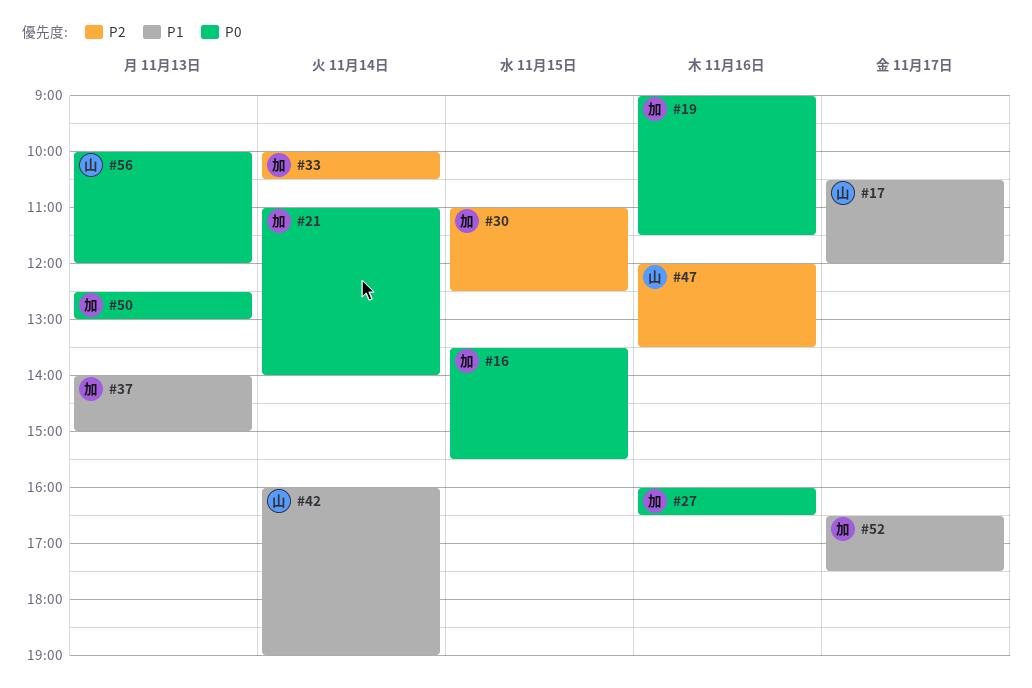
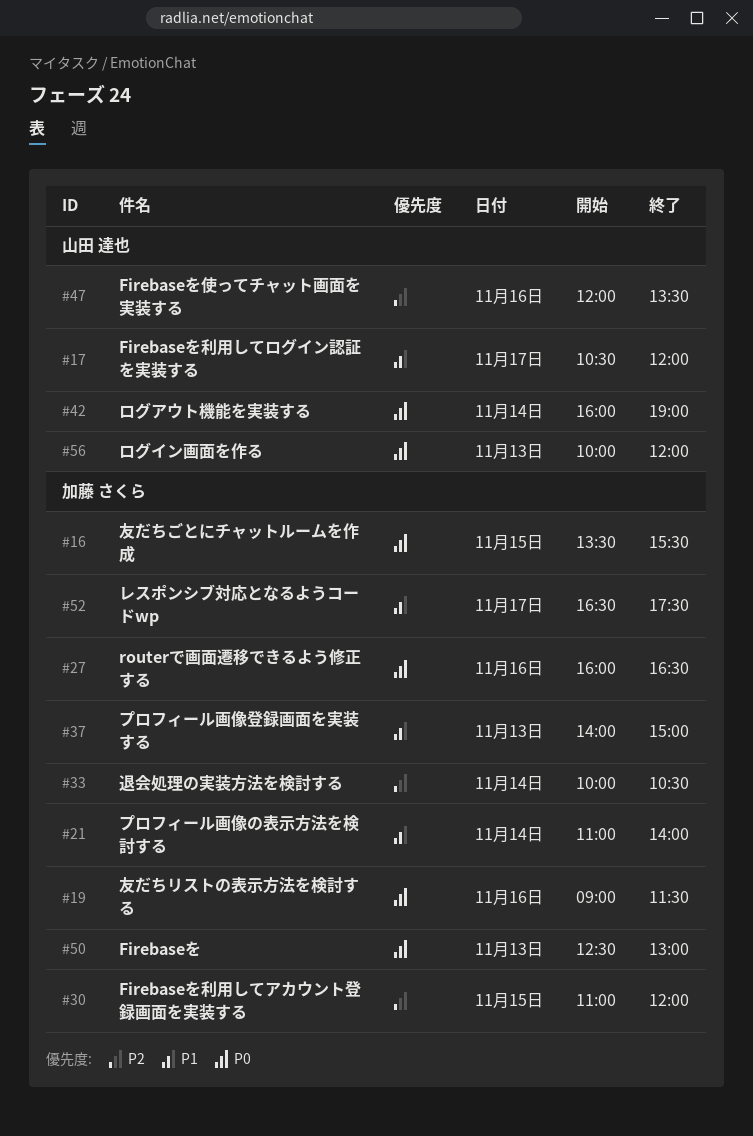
#21, priority: P0 -> P1
#30, ends: 12:30 -> 12:00
#42, priority: P1 -> P0

